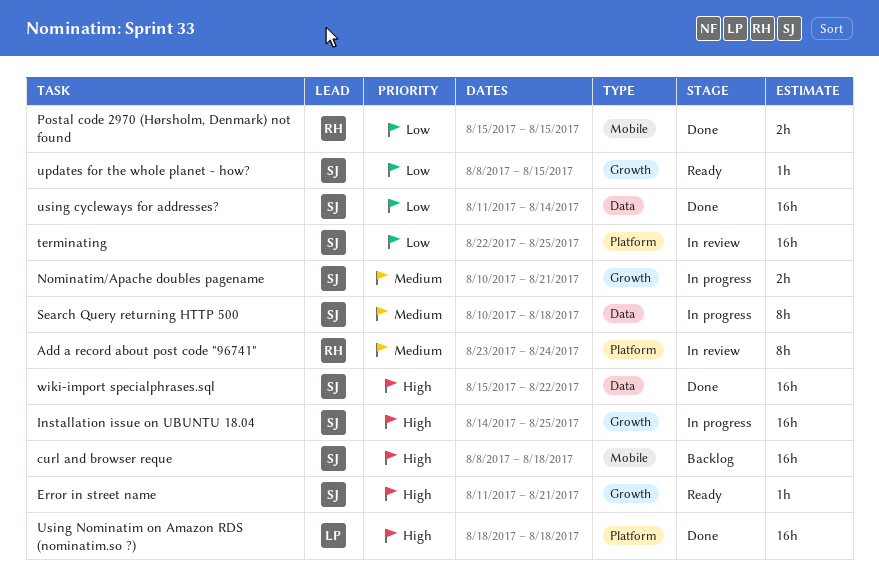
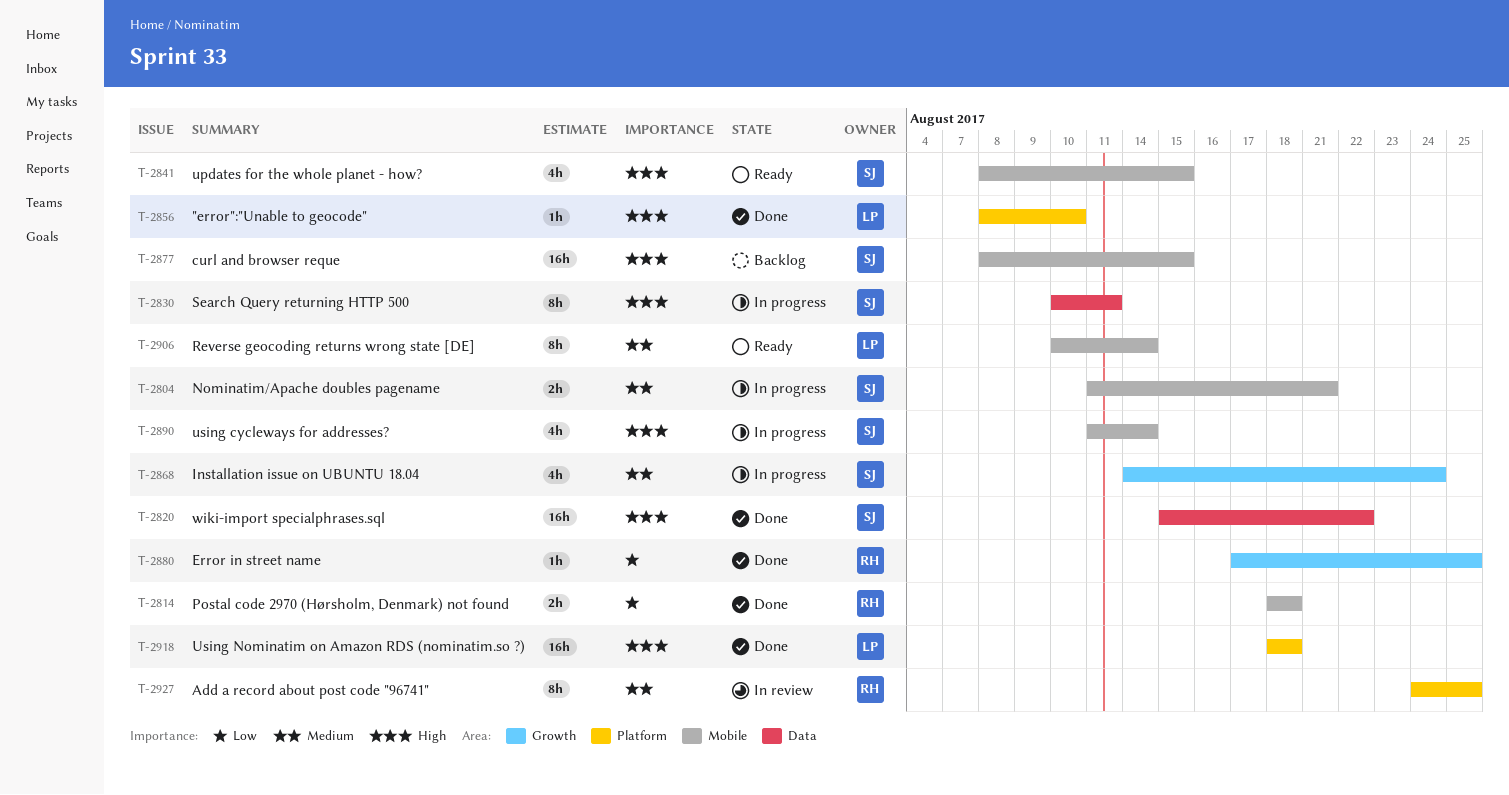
"error":"Unable to geocode": none -> present
Add a record about post code "96741", start: Aug 23 -> Aug 24
Add a record about post code "96741", due: Aug 24 -> Aug 25
curl and browser reque, due: Aug 18 -> Aug 15
Error in street name, status: Ready -> Done
Error in street name, owner: SJ -> RH
Error in street name, priority: High -> Low
Error in street name, start: Aug 11 -> Aug 17
Error in street name, due: Aug 21 -> Aug 25
Installation issue on UBUNTU 18.04, priority: High -> Medium
Installation issue on UBUNTU 18.04, estimate: 16h -> 4h
Installation issue on UBUNTU 18.04, due: Aug 25 -> Aug 24
Nominatim/Apache doubles pagename, label: Growth -> Mobile
Nominatim/Apache doubles pagename, start: Aug 10 -> Aug 11
Postal code 2970 (Hørsholm, Denmark) not found, start: Aug 15 -> Aug 18
Postal code 2970 (Hørsholm, Denmark) not found, due: Aug 15 -> Aug 18
Reverse geocoding returns wrong state [DE]: none -> present
Search Query returning HTTP 500, priority: Medium -> High
Search Query returning HTTP 500, due: Aug 18 -> Aug 11
terminating: present -> none
updates for the whole planet - how?, priority: Low -> High
updates for the whole planet - how?, label: Growth -> Mobile
updates for the whole planet - how?, estimate: 1h -> 4h
using cycleways for addresses?, status: Done -> In progress
using cycleways for addresses?, priority: Low -> High
using cycleways for addresses?, label: Data -> Mobile
using cycleways for addresses?, estimate: 16h -> 4h

